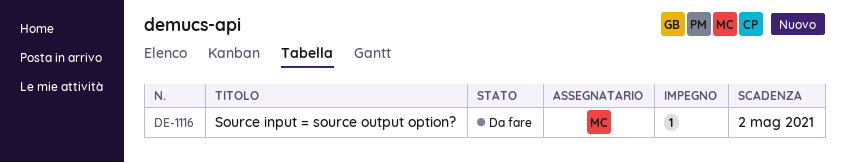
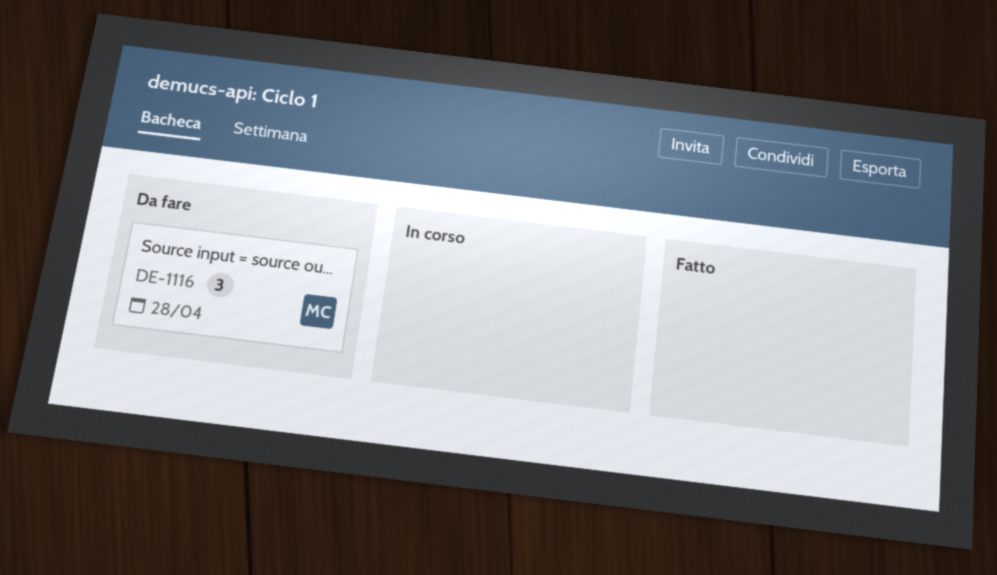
DE-1116, estimate: 1 -> 3
DE-1116, due: May 2 -> Apr 28

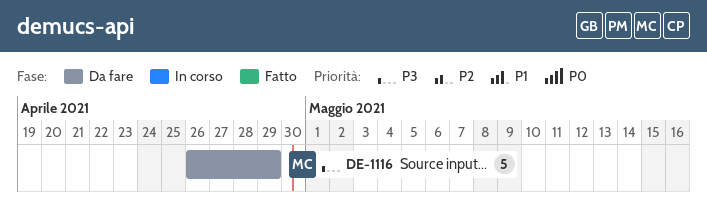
DE-1116, estimate: 3 -> 5
DE-1116, due: Apr 28 -> Apr 29

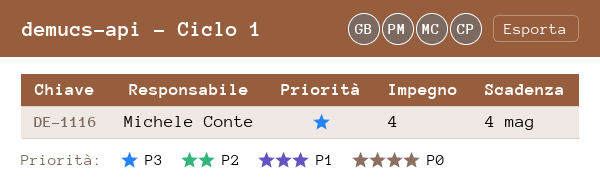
DE-1116, estimate: 5 -> 4
DE-1116, due: Apr 29 -> May 4

